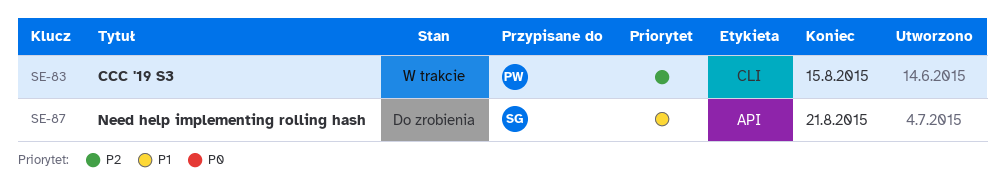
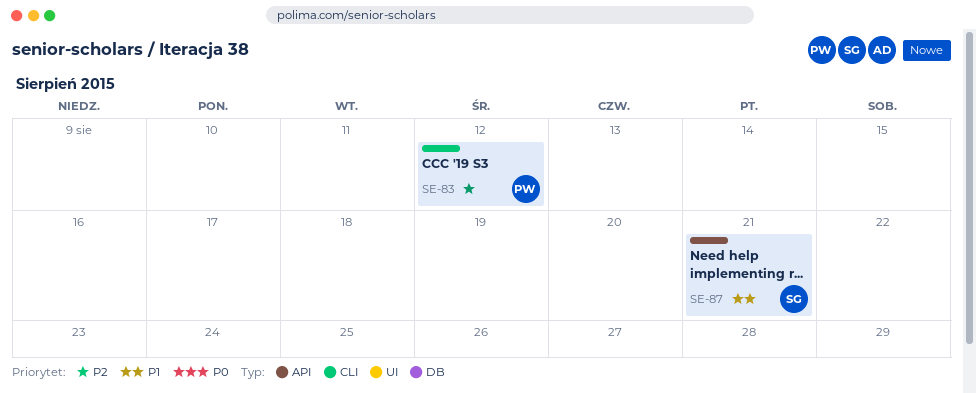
SE-83, due: Aug 15 -> Aug 12

